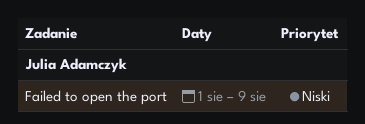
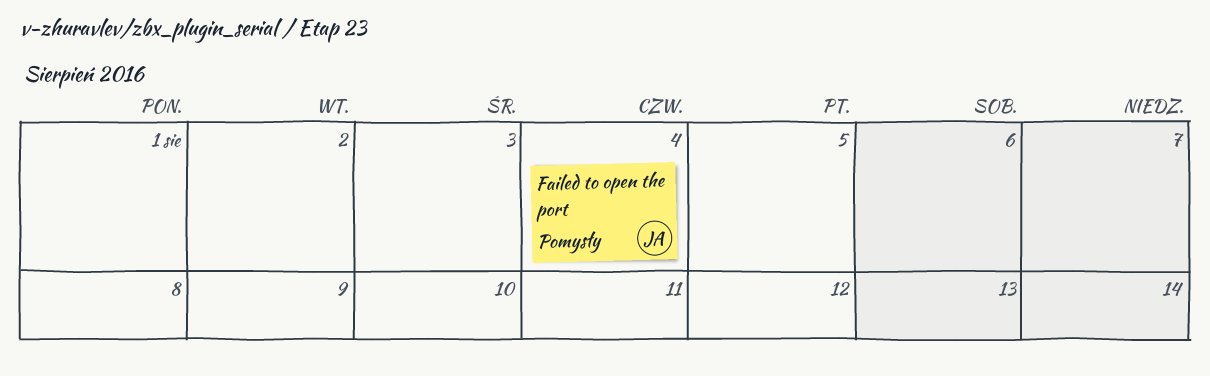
Failed to open the port, due: Aug 9 -> Aug 4

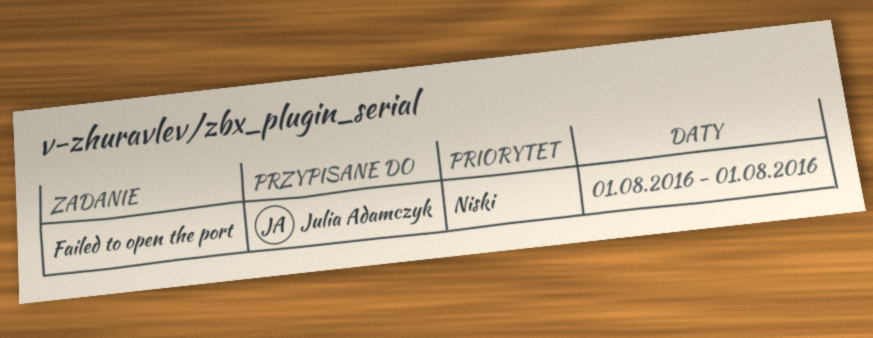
Failed to open the port, due: Aug 4 -> Aug 1

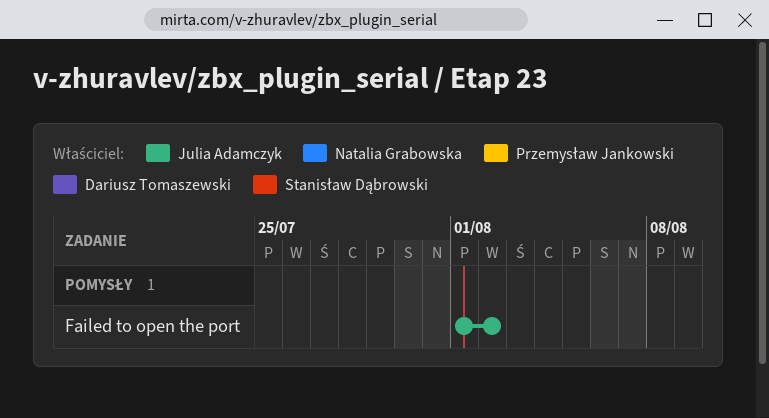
Failed to open the port, due: Aug 1 -> Aug 2

